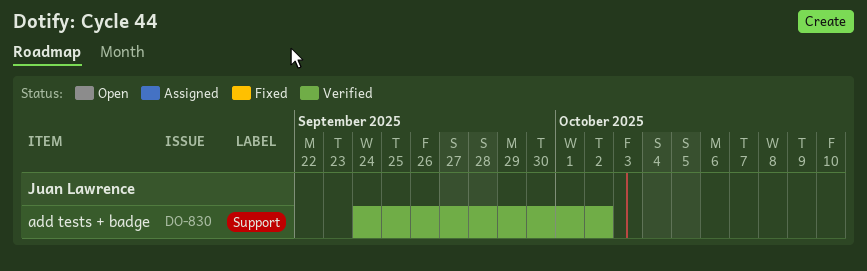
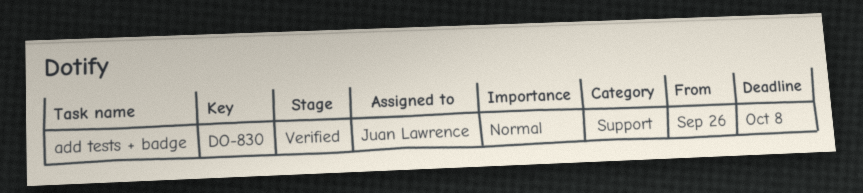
DO-830, start: Sep 24 -> Sep 26
DO-830, due: Oct 2 -> Oct 8

